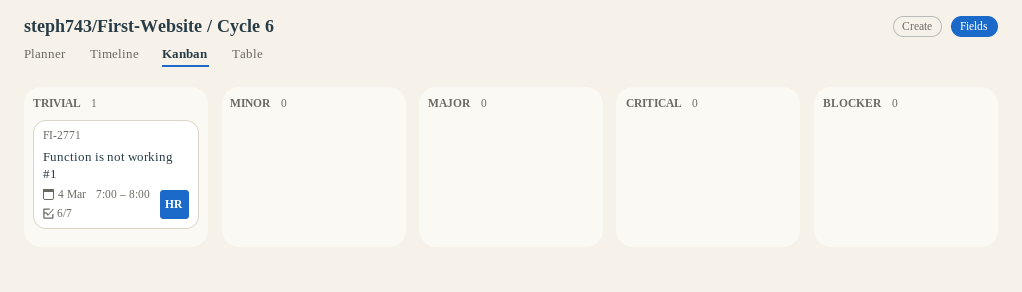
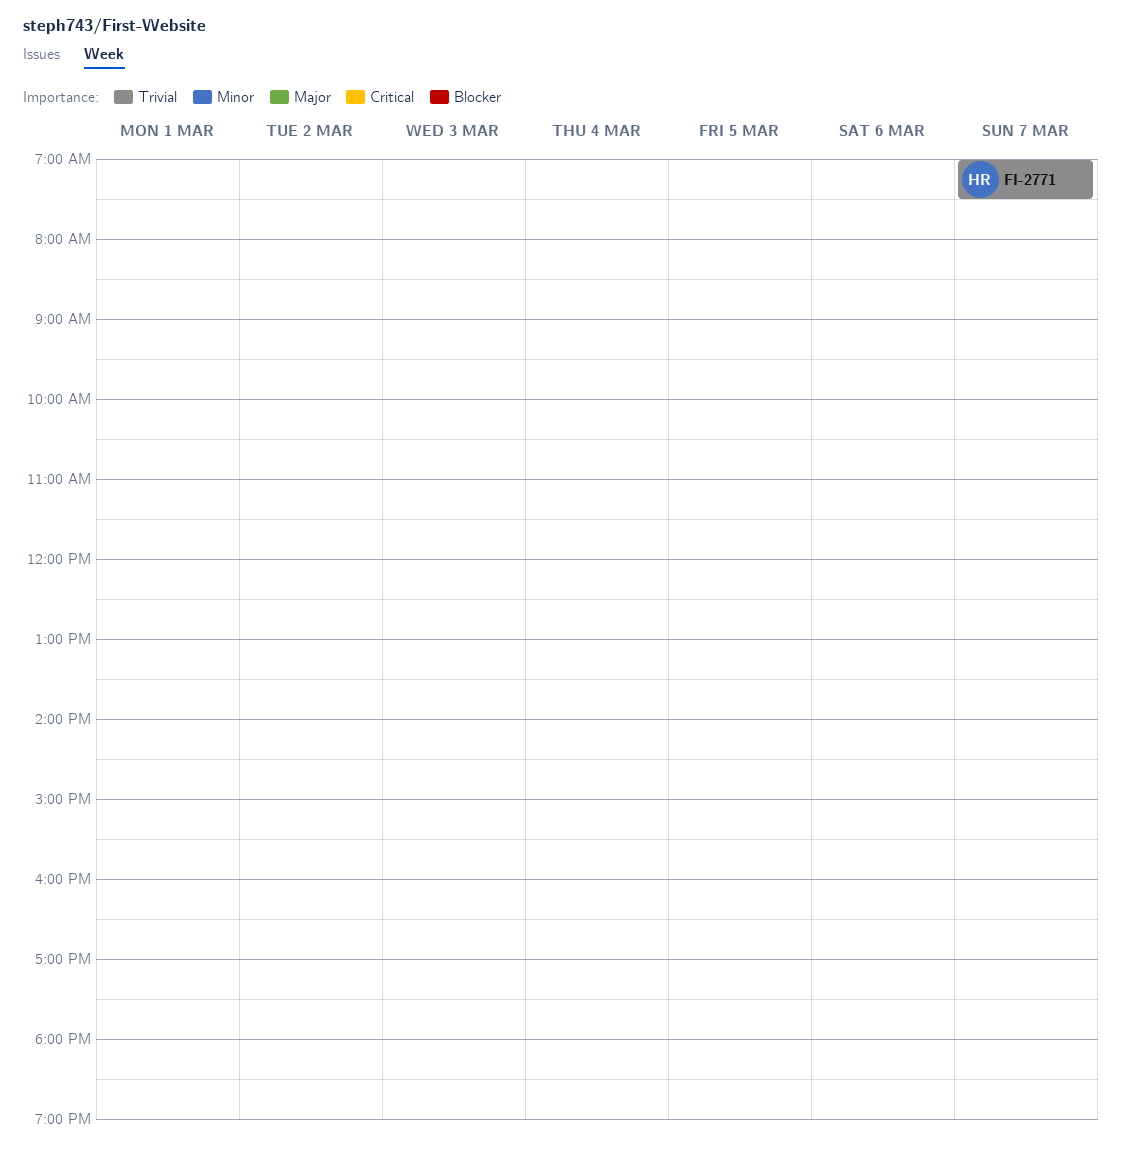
FI-2771, day: Mar 4 -> Mar 7
FI-2771, ends: 08:00 -> 07:30

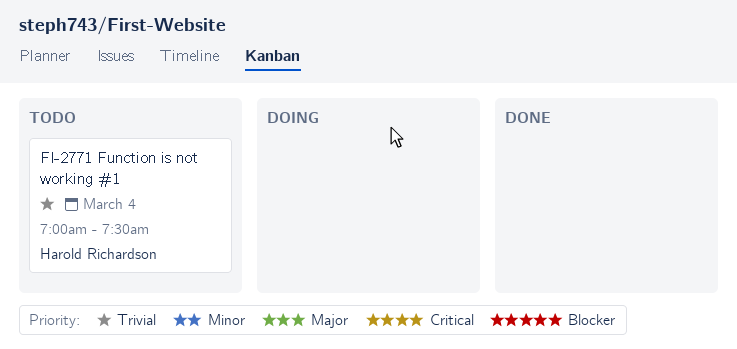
FI-2771, day: Mar 7 -> Mar 4

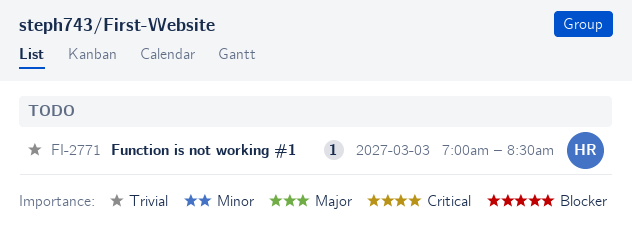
FI-2771, day: Mar 4 -> Mar 3
FI-2771, ends: 07:30 -> 08:30

